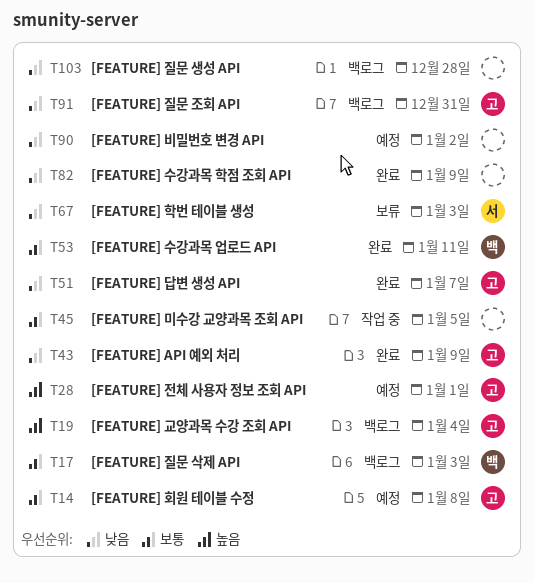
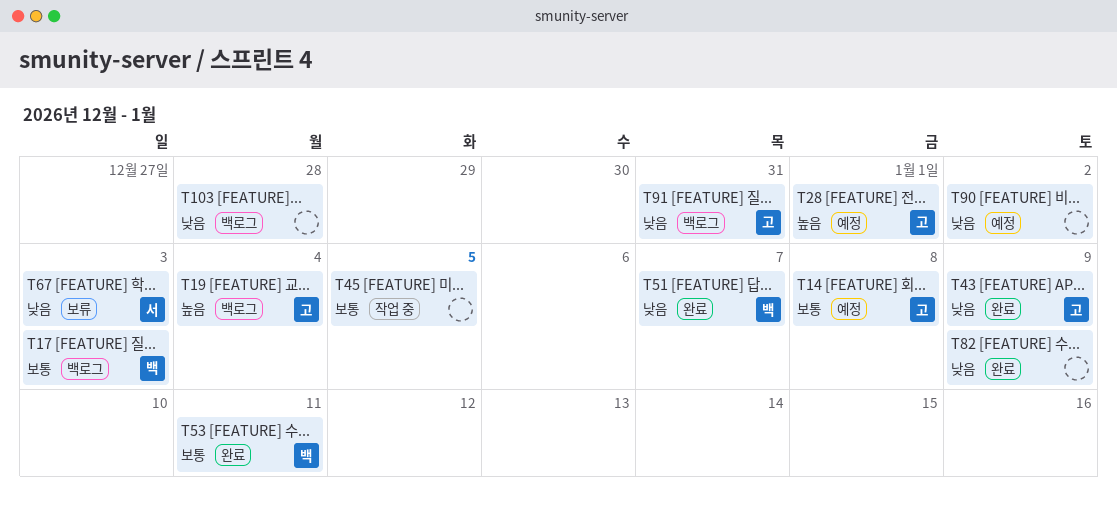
T51, owner: 고 -> 백

